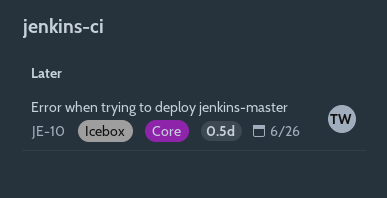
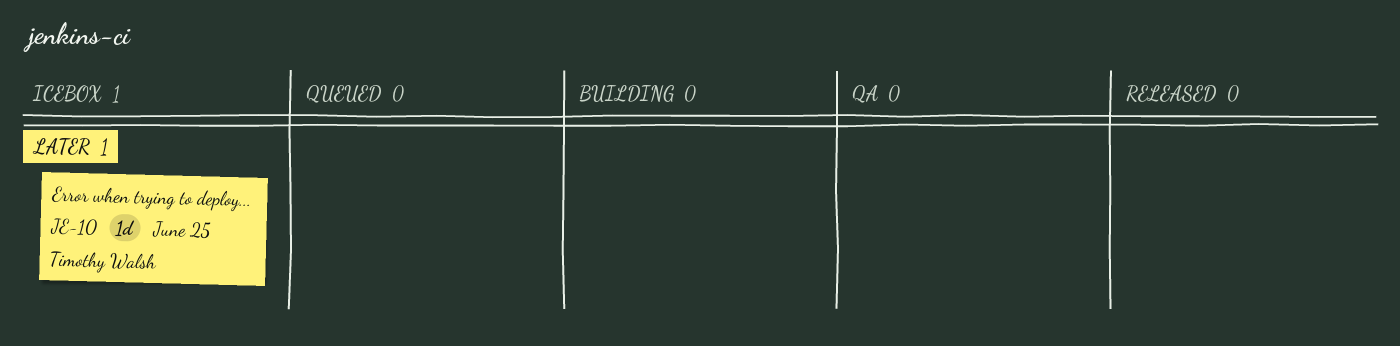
JE-10, estimate: 0.5d -> 1d
JE-10, due: Jun 26 -> Jun 25

